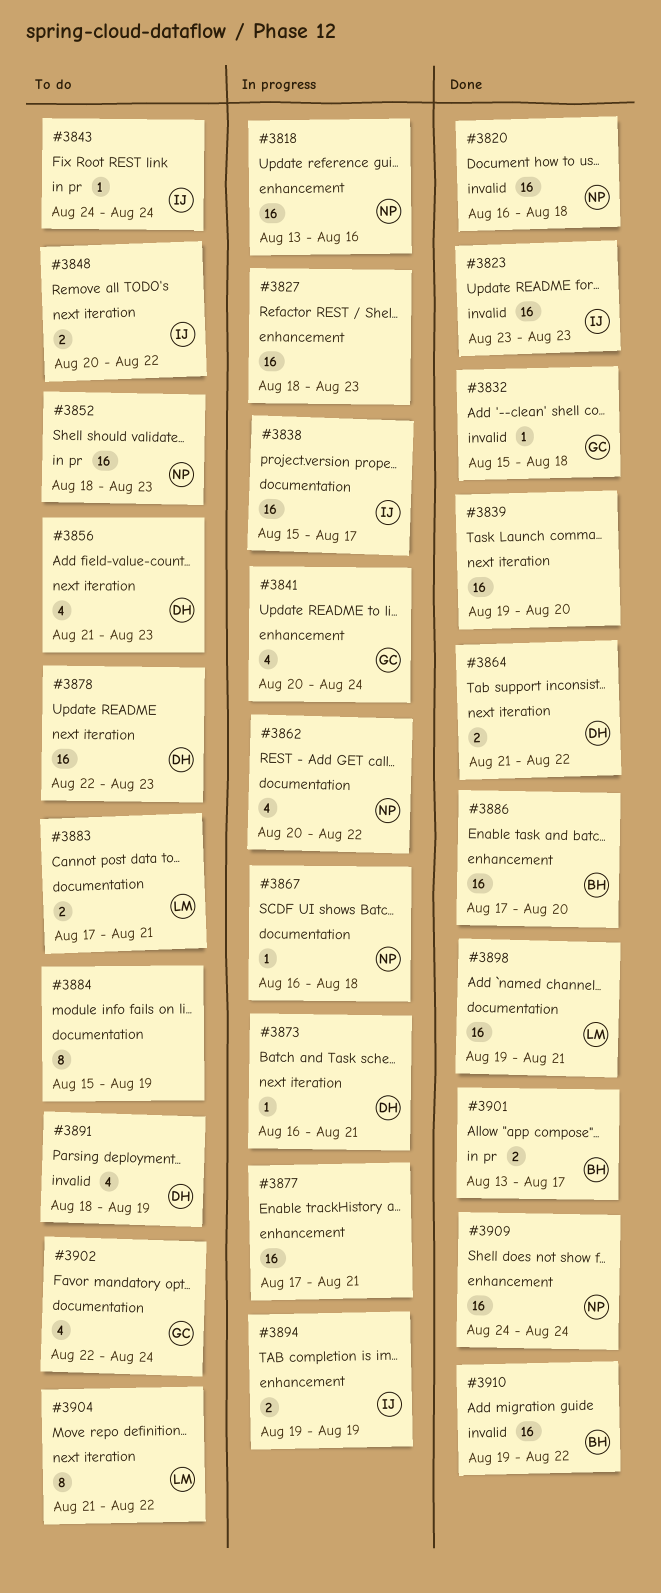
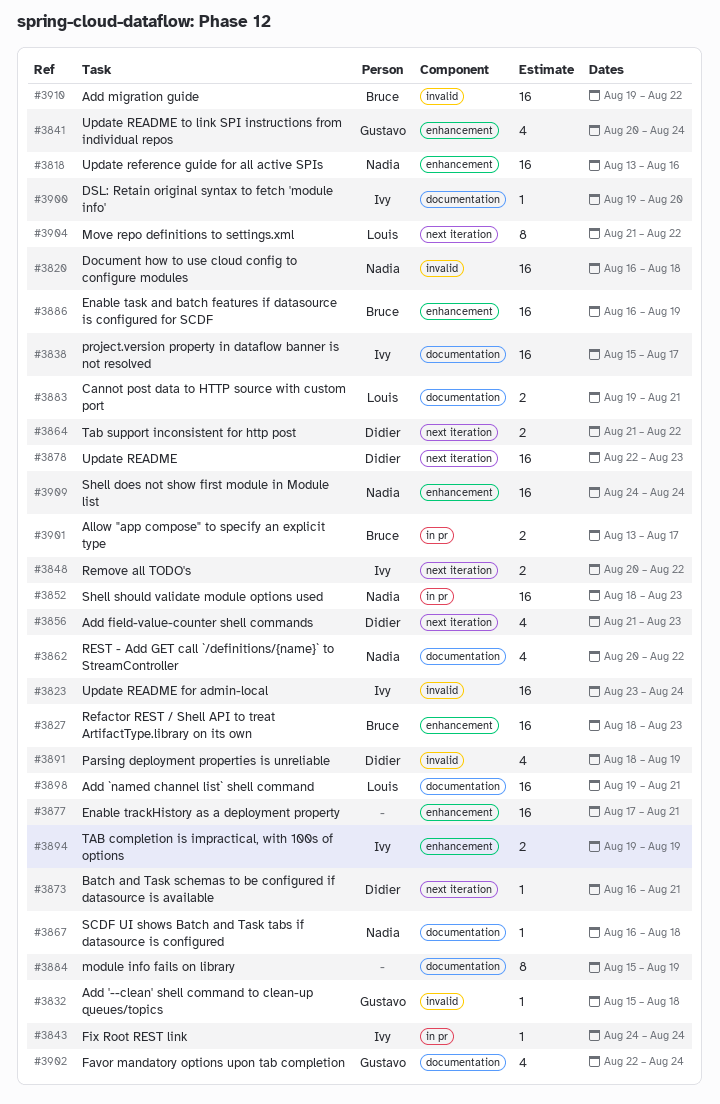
#3823, due: Aug 23 -> Aug 24
#3827, owner: none -> Bruce
#3839: present -> none
#3883, start: Aug 17 -> Aug 19
#3886, start: Aug 17 -> Aug 16
#3886, due: Aug 20 -> Aug 19
#3900: none -> present

